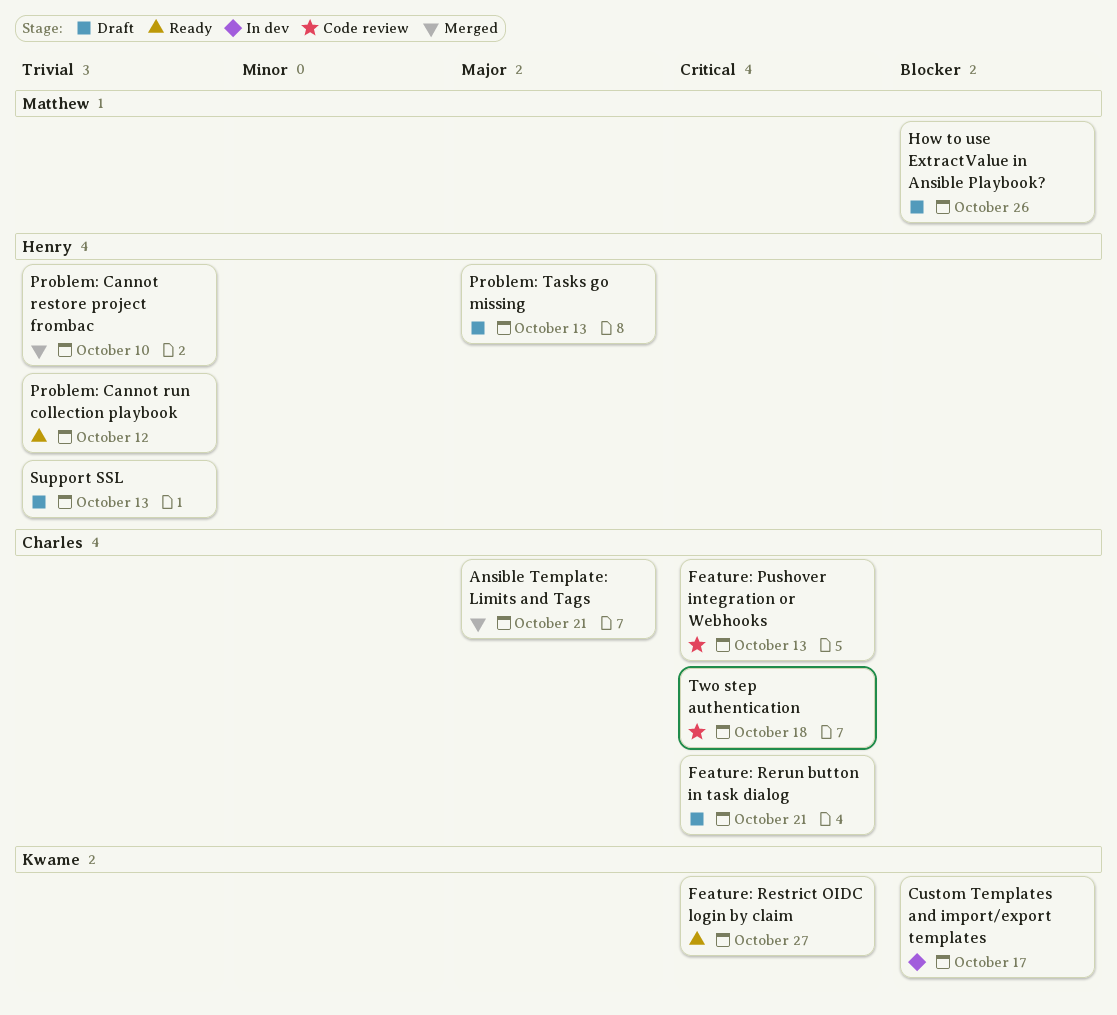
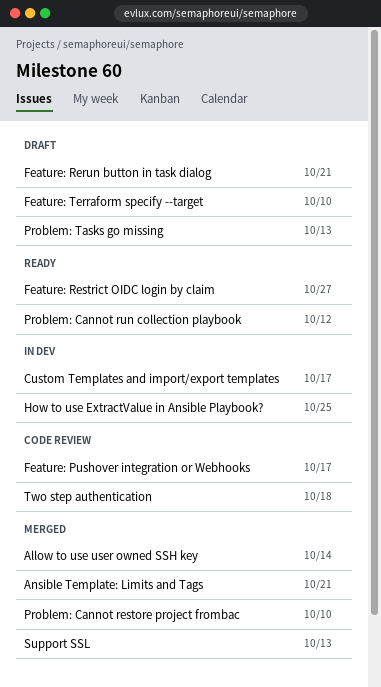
Allow to use user owned SSH key: none -> present
Feature: Pushover integration or Webhooks, due: Oct 13 -> Oct 17
Feature: Terraform specify --target: none -> present
How to use ExtractValue in Ansible Playbook?, status: Draft -> In dev
How to use ExtractValue in Ansible Playbook?, due: Oct 26 -> Oct 25
Support SSL, status: Draft -> Merged

